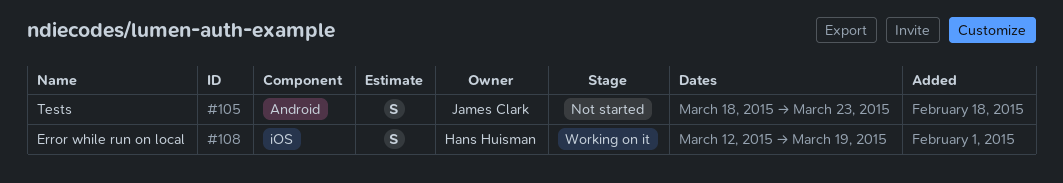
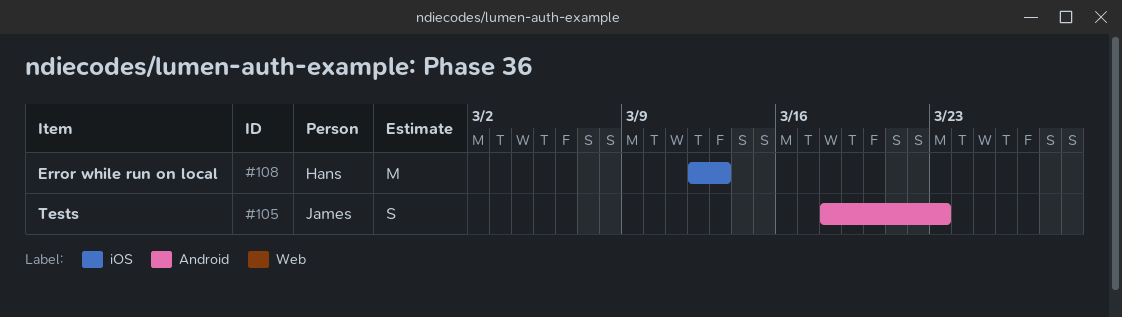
#108, estimate: S -> M
#108, due: Mar 19 -> Mar 13

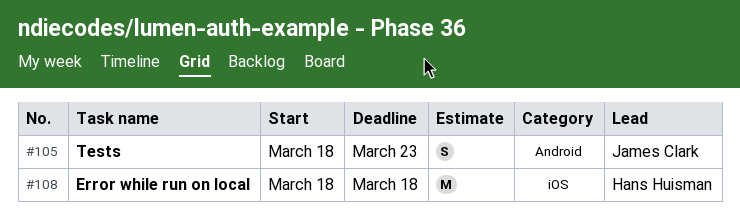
#108, start: Mar 12 -> Mar 18
#108, due: Mar 13 -> Mar 18

